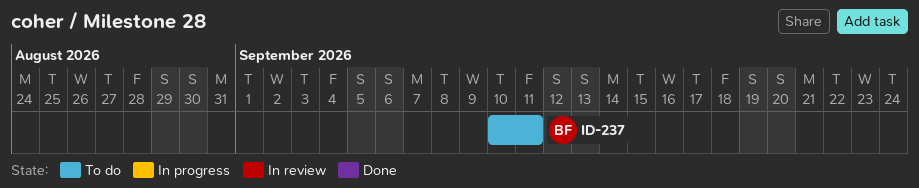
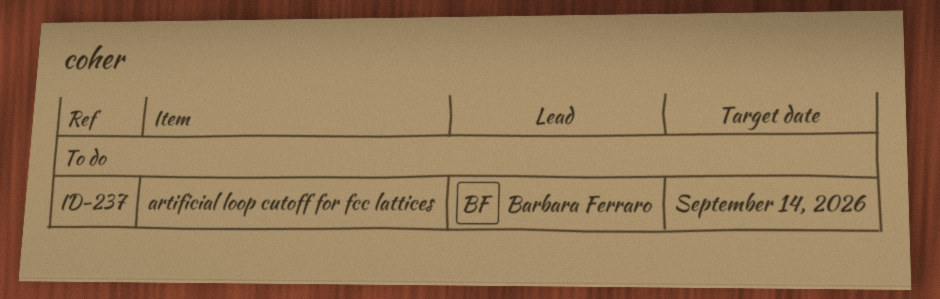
ID-237, due: Sep 11 -> Sep 14

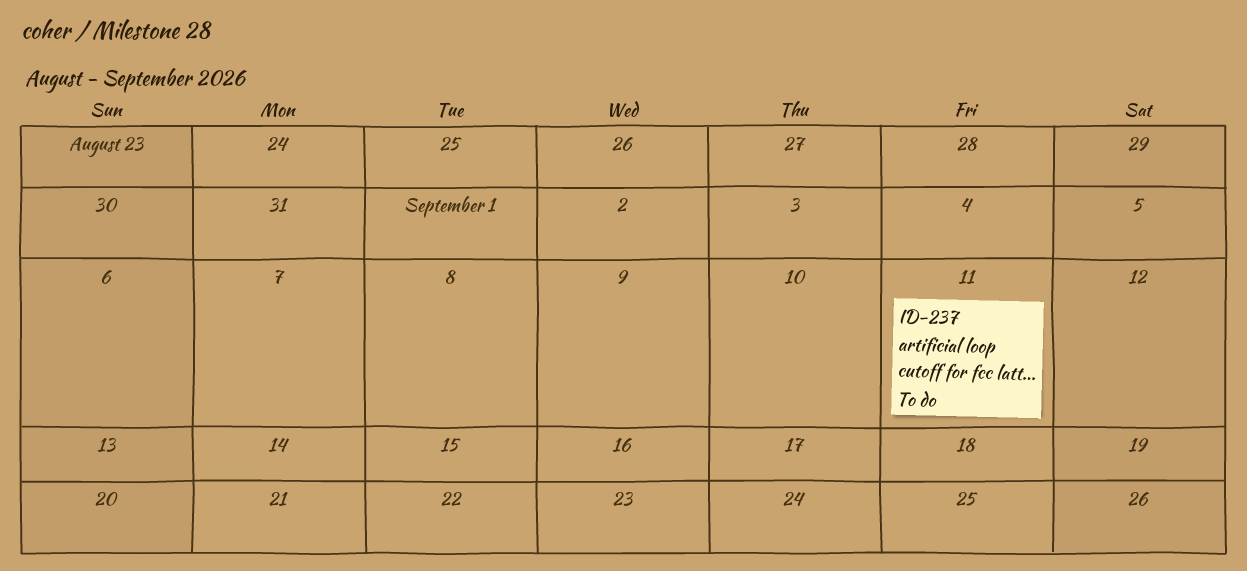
ID-237, due: Sep 14 -> Sep 11

